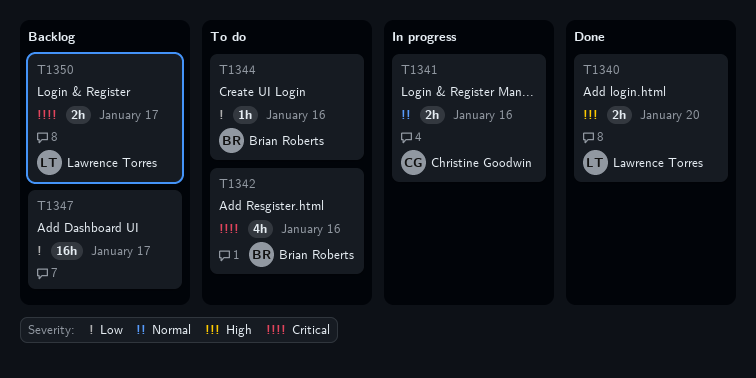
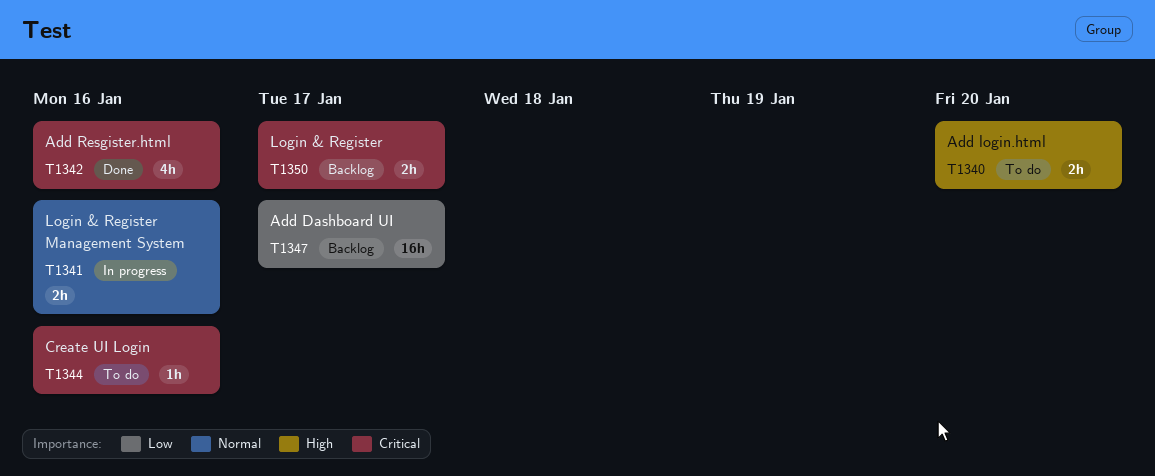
T1340, status: Done -> To do
T1342, status: To do -> Done
T1344, priority: Low -> Critical

